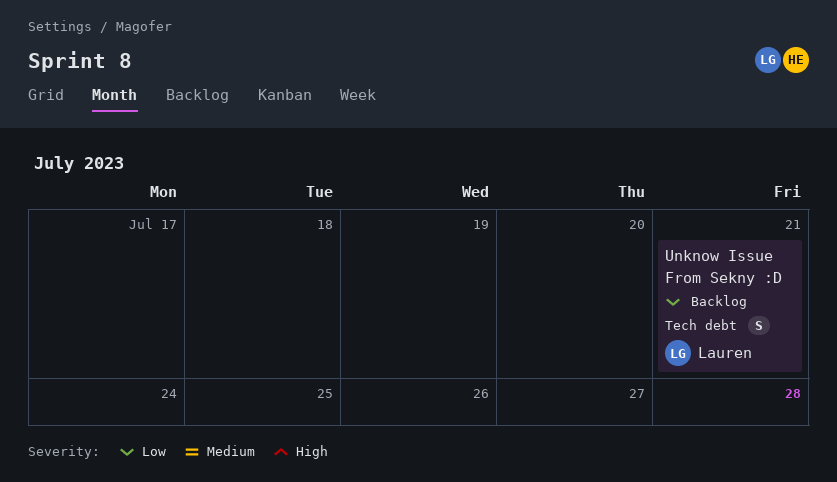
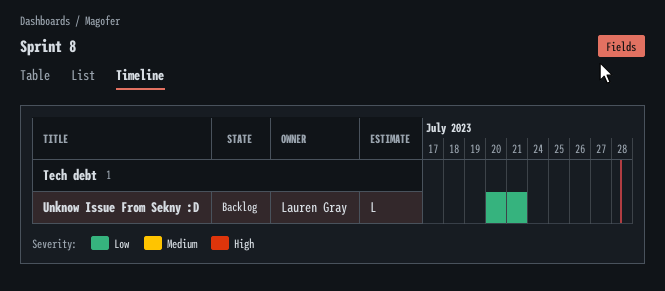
Unknow Issue From Sekny :D, estimate: S -> L

